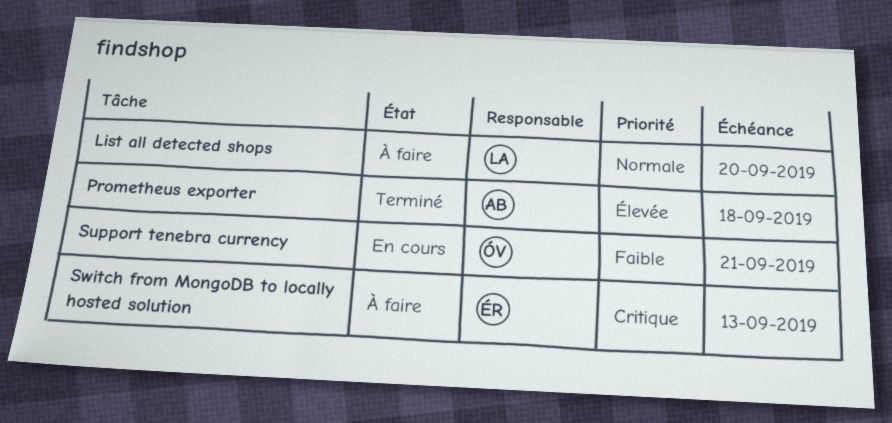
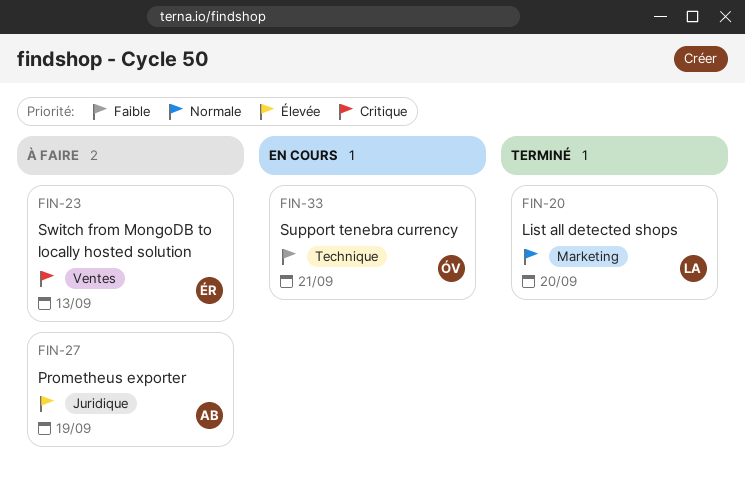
List all detected shops, status: À faire -> Terminé
Prometheus exporter, status: Terminé -> À faire
Prometheus exporter, due: Sep 18 -> Sep 19

